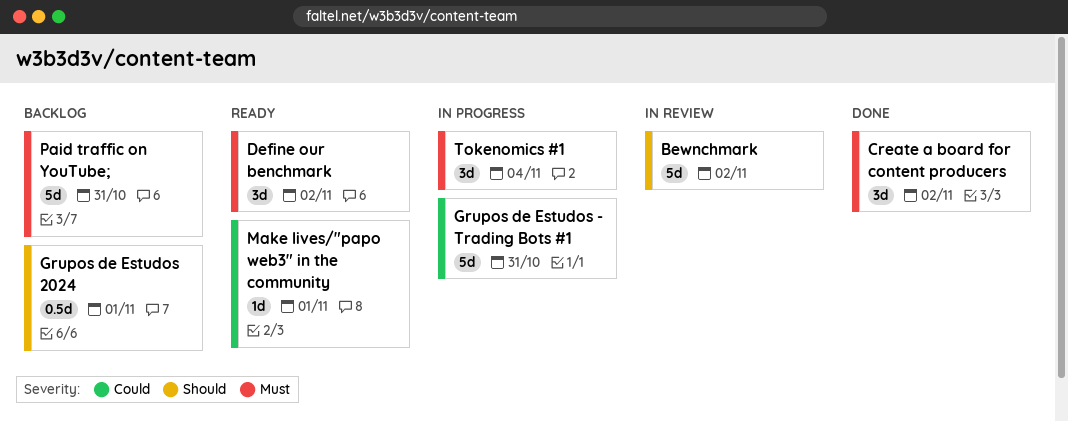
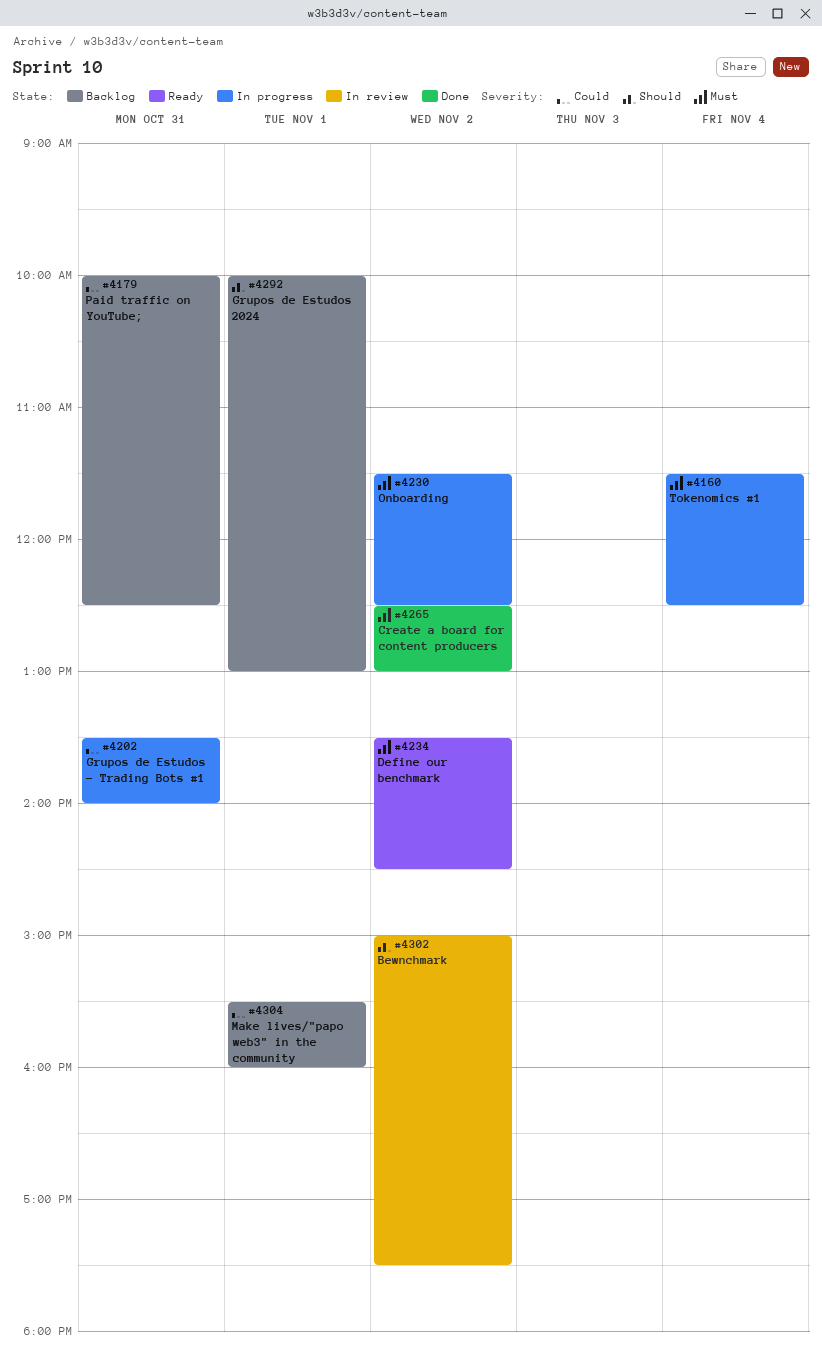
Make lives/"papo web3" in the community, status: Ready -> Backlog
Onboarding: none -> present
Paid traffic on YouTube;, priority: Must -> Could

